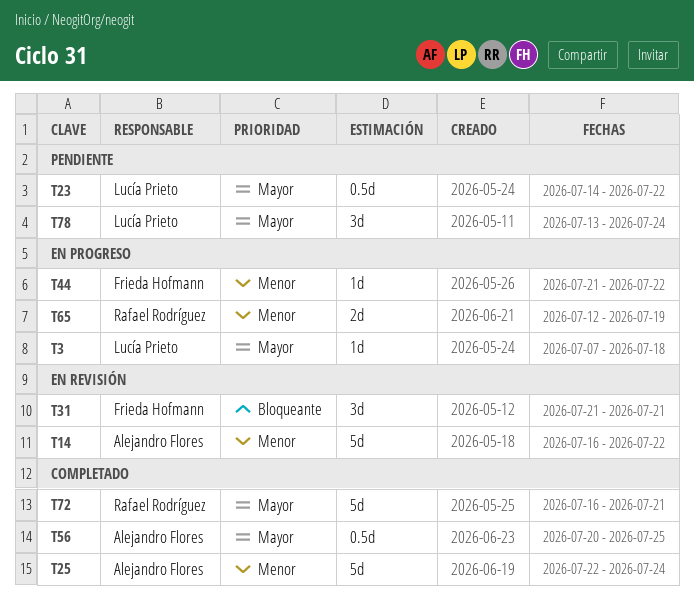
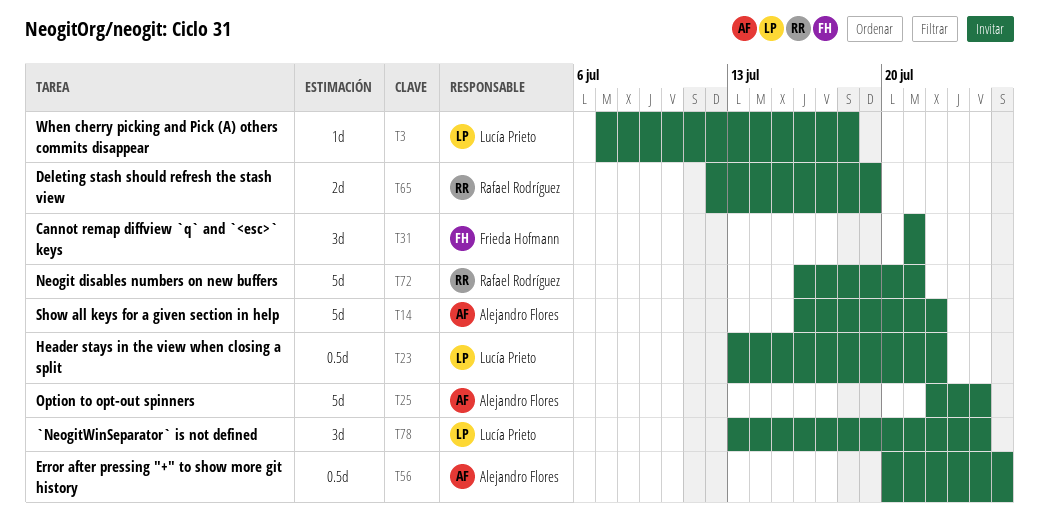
T23, start: Jul 14 -> Jul 13
T44: present -> none

